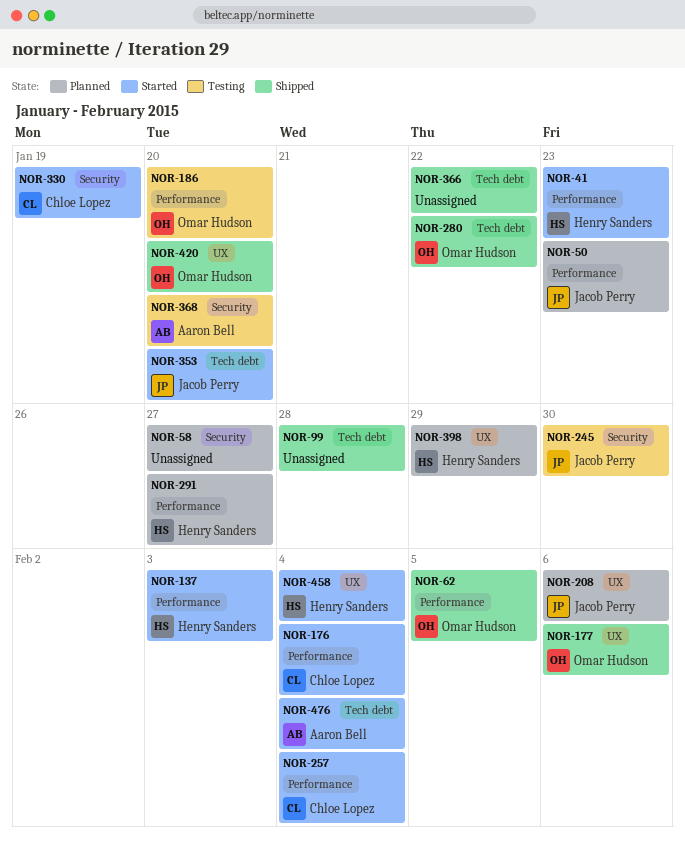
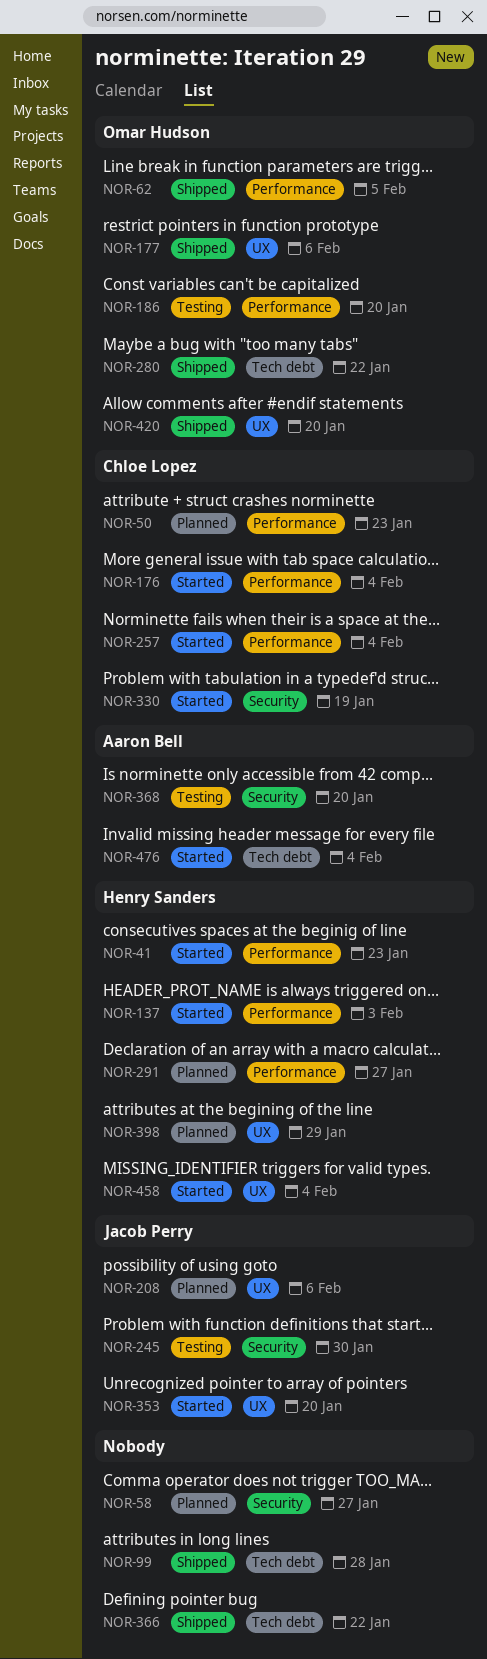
NOR-50, owner: Jacob Perry -> Chloe Lopez
NOR-353, label: Tech debt -> UX

